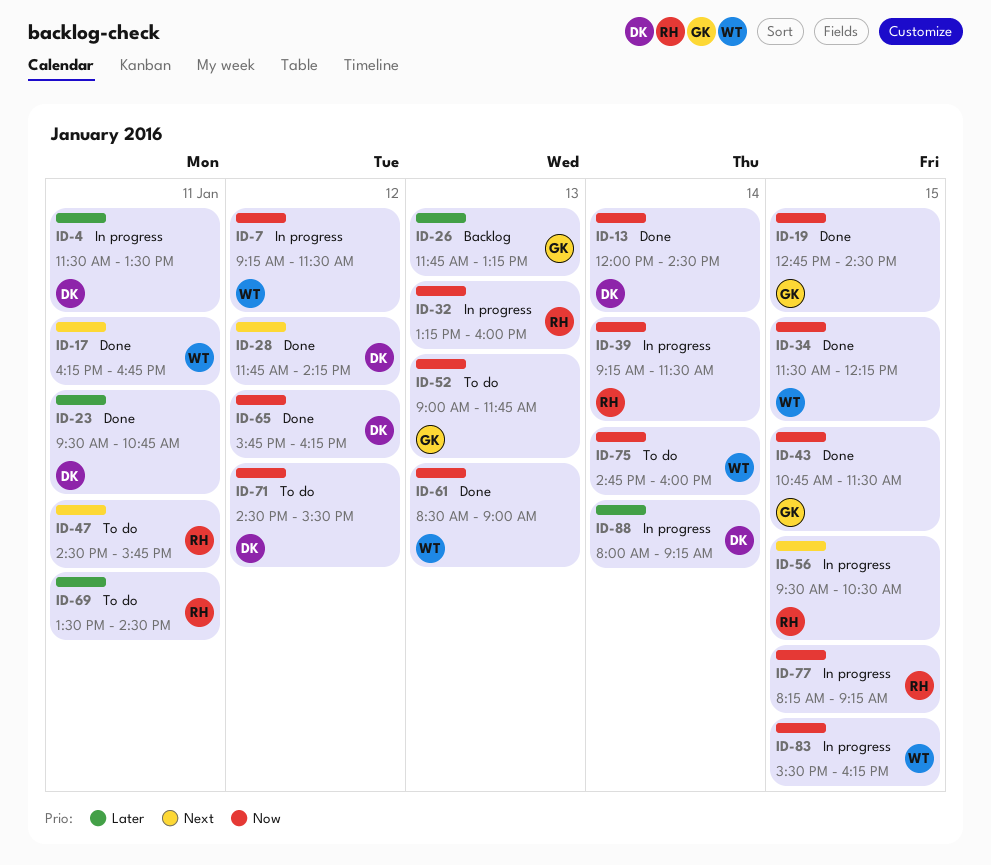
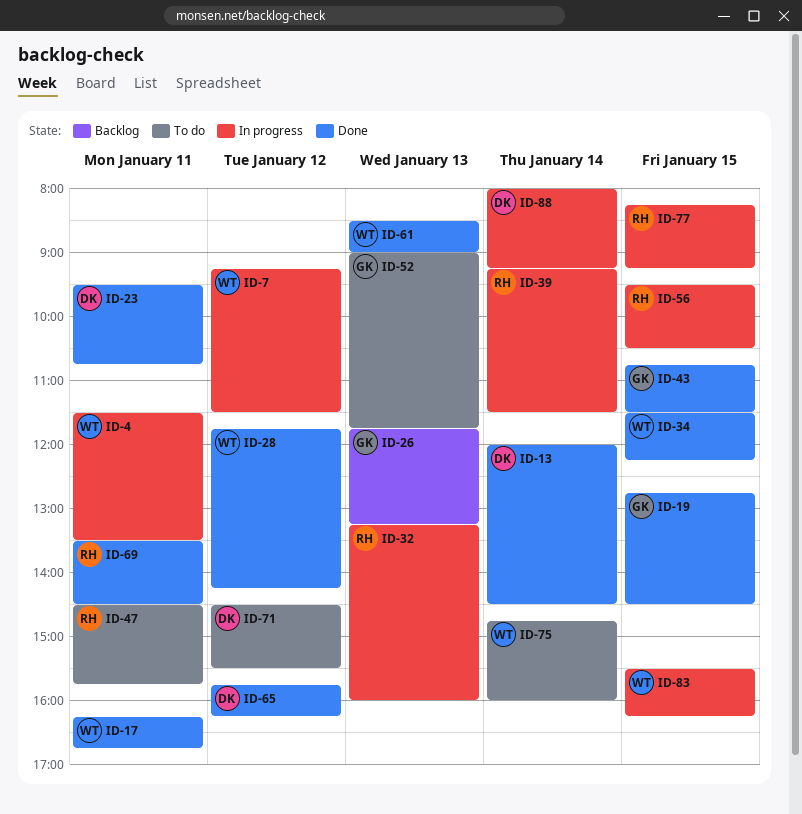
ID-4, owner: DK -> WT
ID-28, owner: DK -> WT
ID-69, status: To do -> Done

